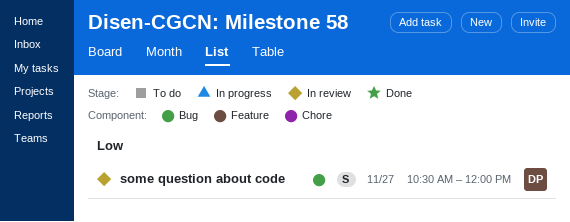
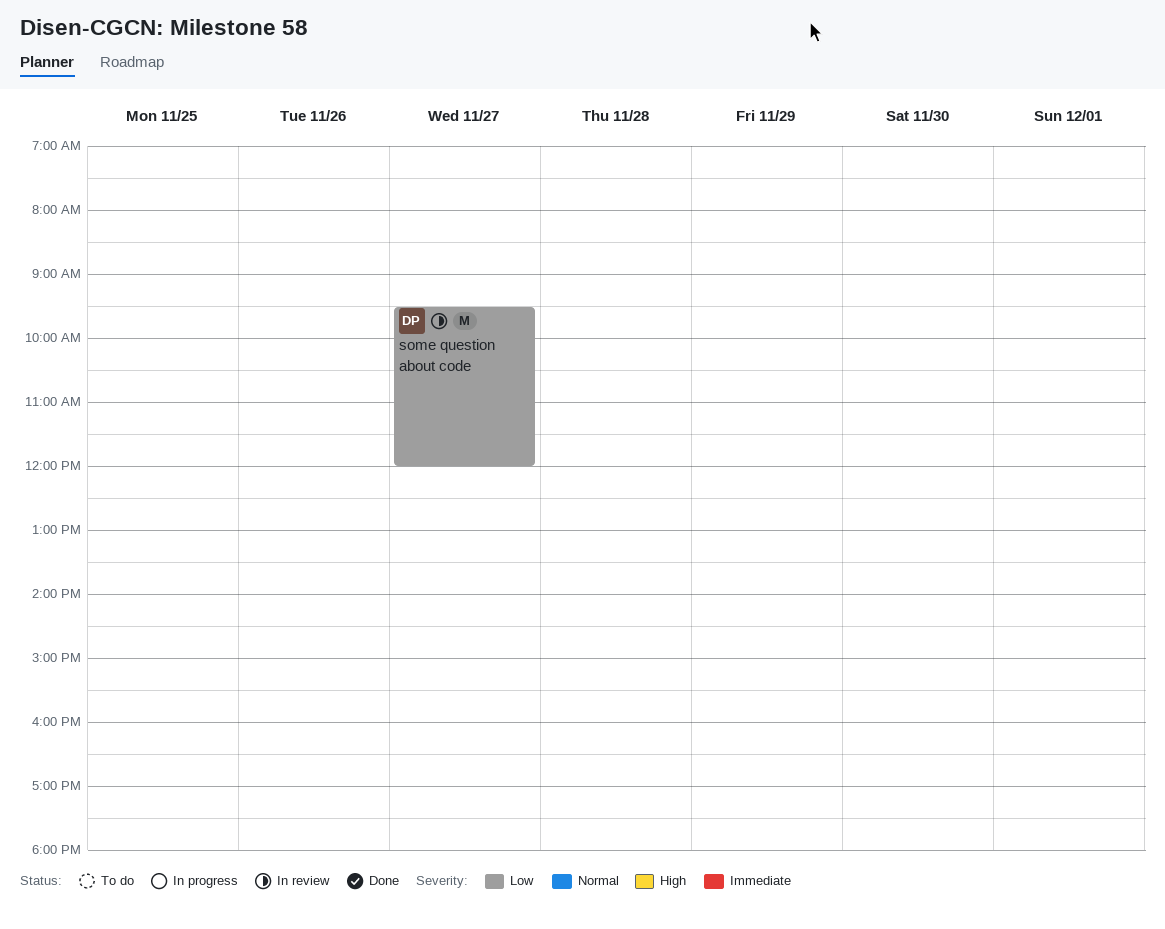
some question about code, estimate: S -> M
some question about code, begins: 10:30 -> 09:30

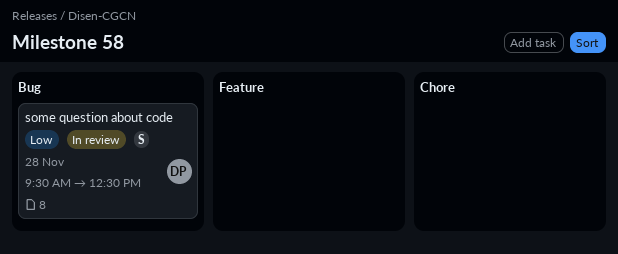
some question about code, estimate: M -> S
some question about code, day: Nov 27 -> Nov 28
some question about code, ends: 12:00 -> 12:30

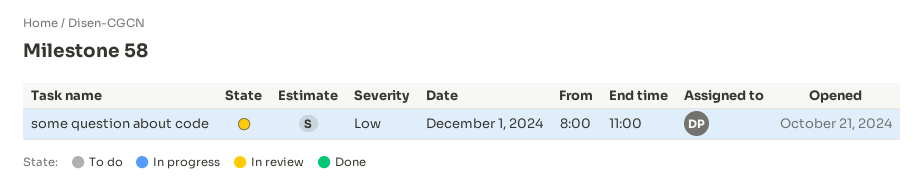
some question about code, day: Nov 28 -> Dec 1
some question about code, begins: 09:30 -> 08:00
some question about code, ends: 12:30 -> 11:00

